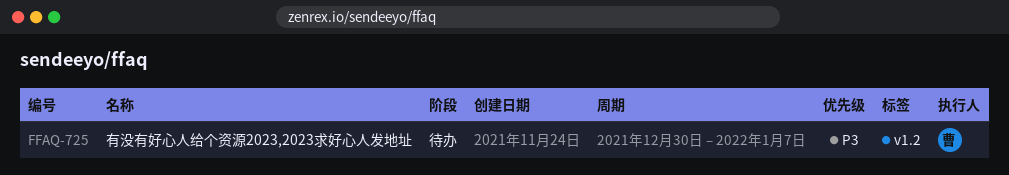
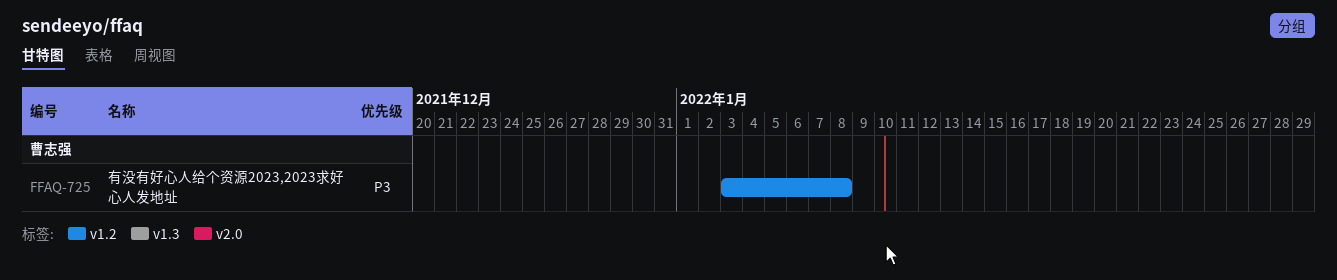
FFAQ-725, start: Dec 30 -> Jan 3
FFAQ-725, due: Jan 7 -> Jan 8

